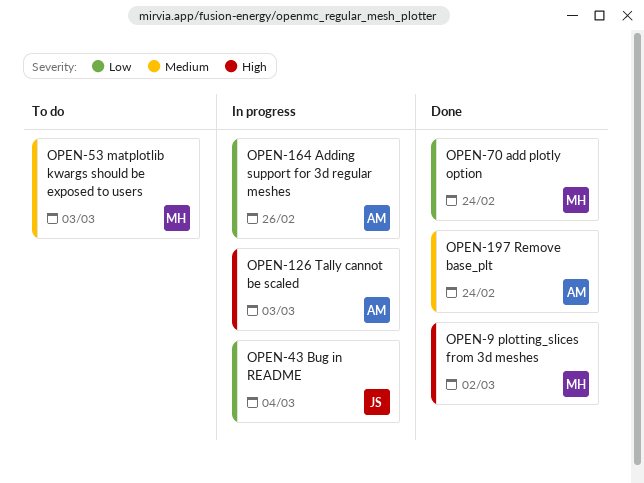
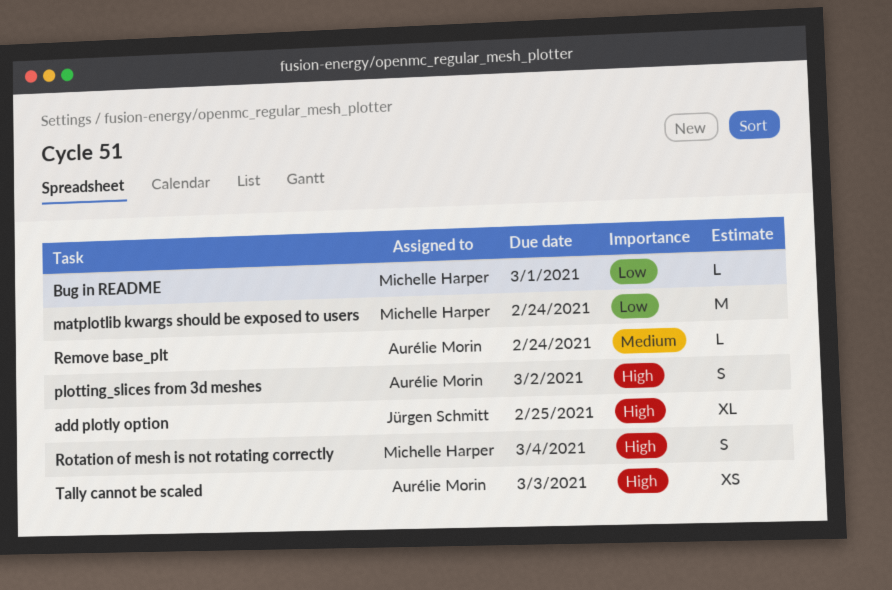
add plotly option, owner: Michelle Harper -> Jürgen Schmitt
add plotly option, priority: Low -> High
add plotly option, due: Feb 24 -> Feb 25
Adding support for 3d regular meshes: present -> none
Bug in README, owner: Jürgen Schmitt -> Michelle Harper
Bug in README, due: Mar 4 -> Mar 1
matplotlib kwargs should be exposed to users, priority: Medium -> Low
matplotlib kwargs should be exposed to users, due: Mar 3 -> Feb 24
plotting_slices from 3d meshes, owner: Michelle Harper -> Aurélie Morin
Rotation of mesh is not rotating correctly: none -> present

